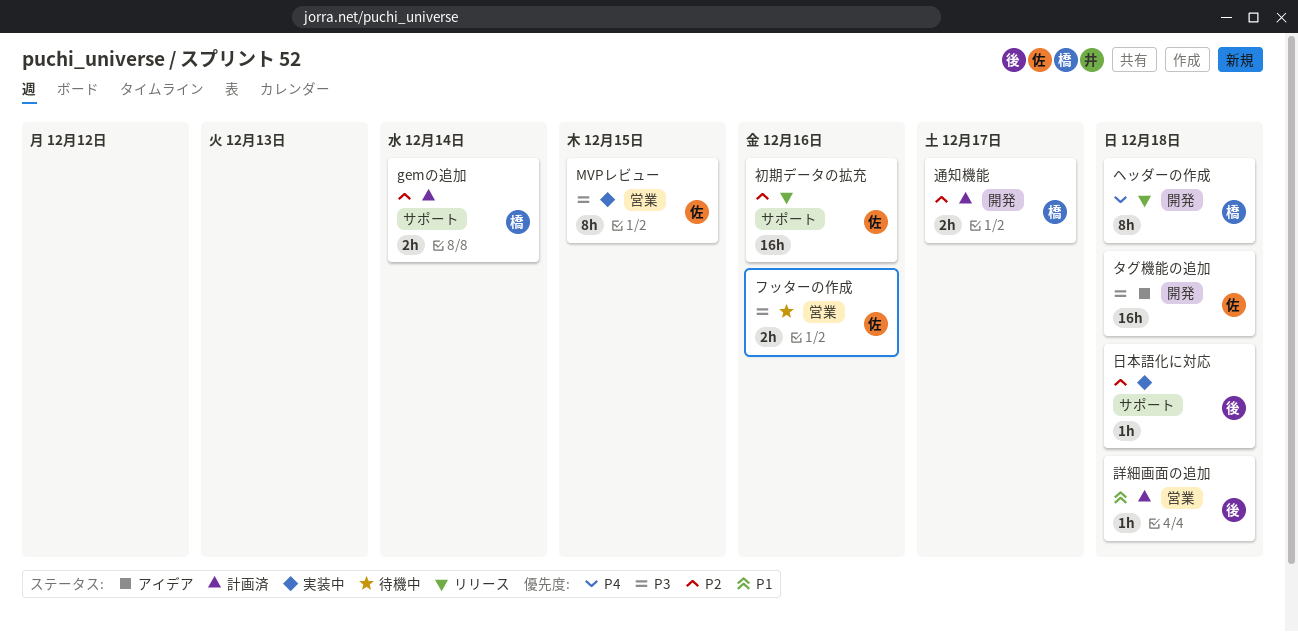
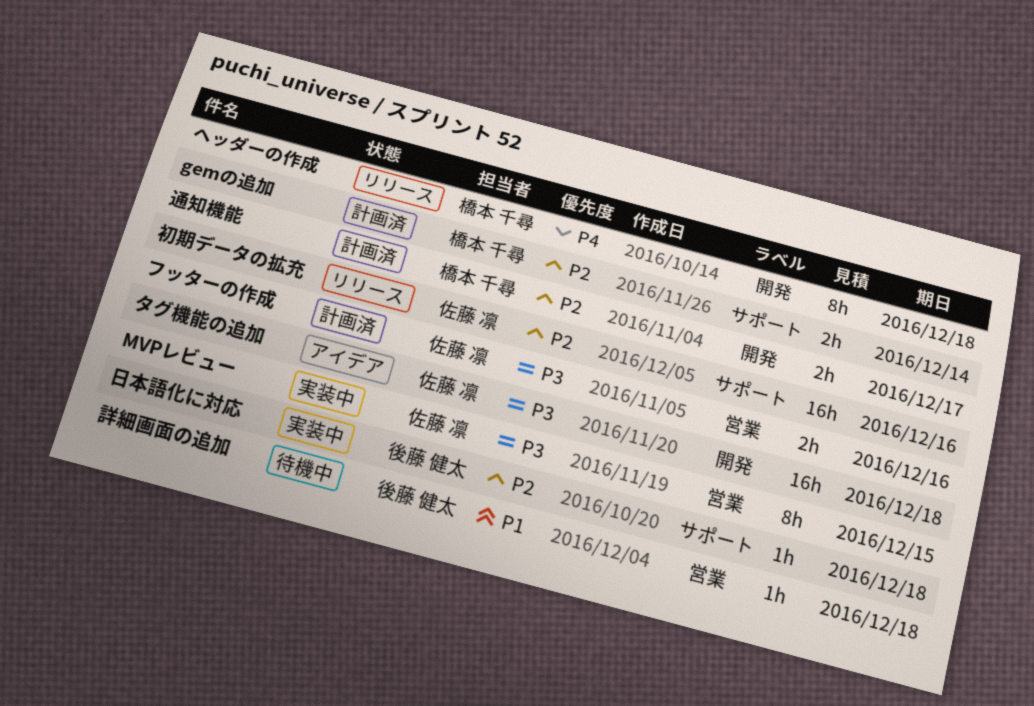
フッターの作成, status: 待機中 -> 計画済
詳細画面の追加, status: 計画済 -> 待機中

